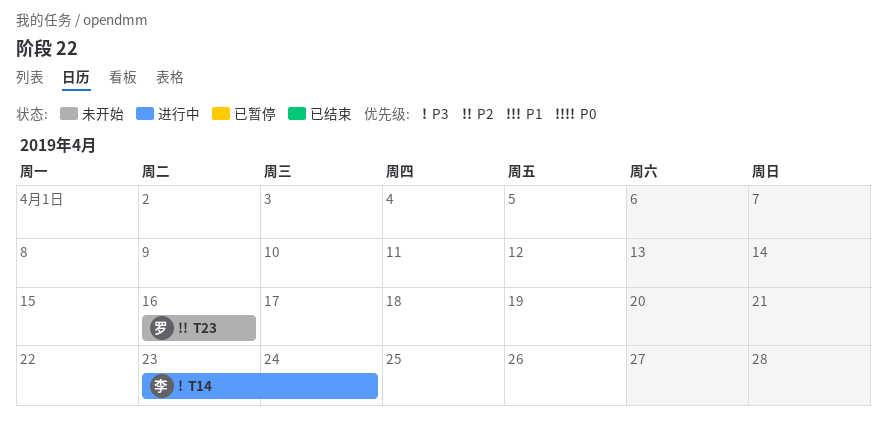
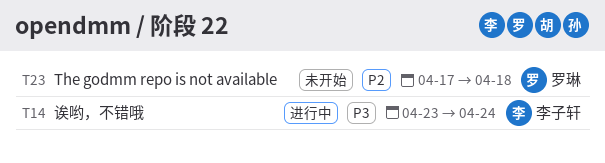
T23, start: Apr 16 -> Apr 17
T23, due: Apr 16 -> Apr 18

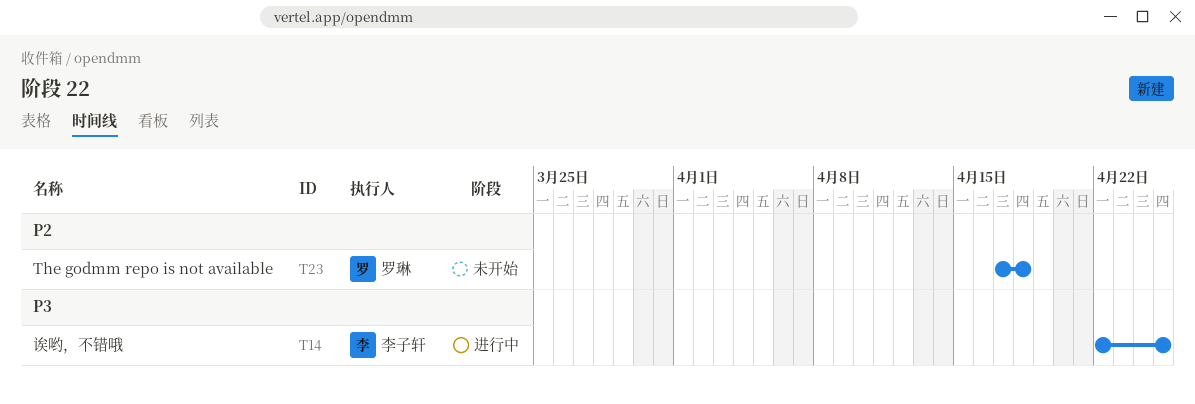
T14, start: Apr 23 -> Apr 22
T14, due: Apr 24 -> Apr 25

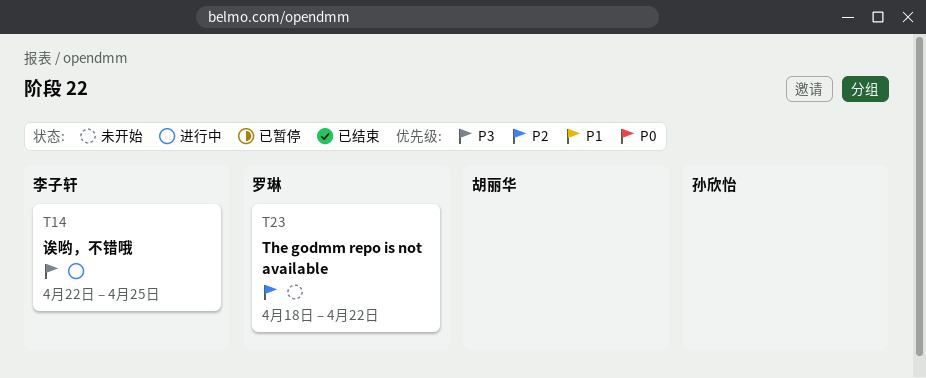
T23, start: Apr 17 -> Apr 18
T23, due: Apr 18 -> Apr 22

